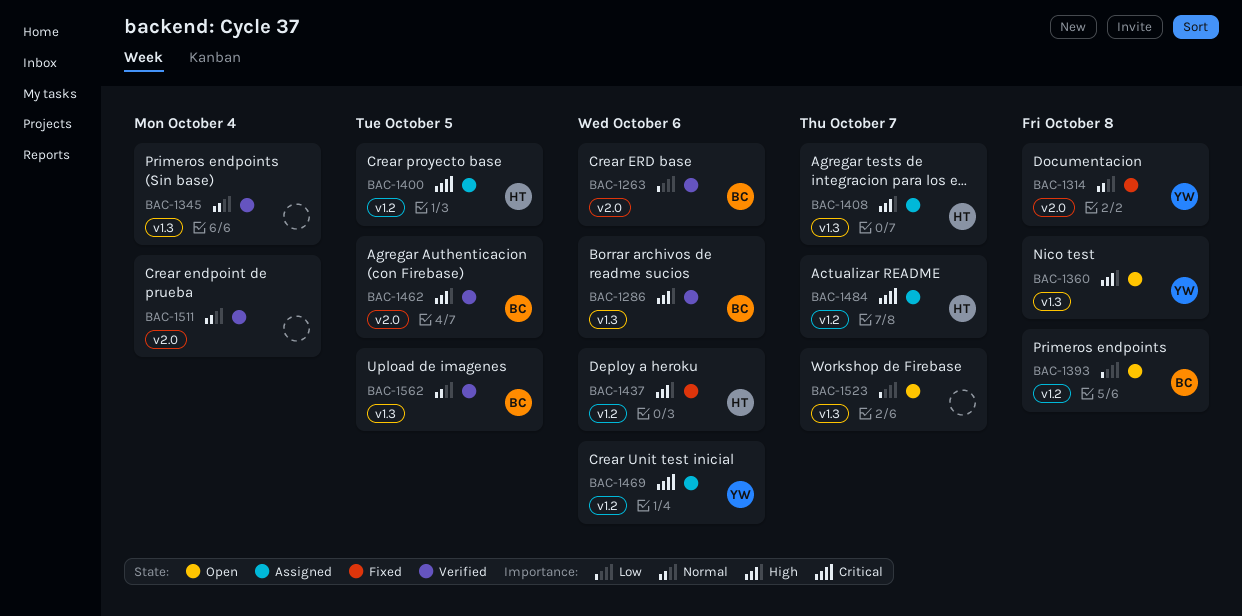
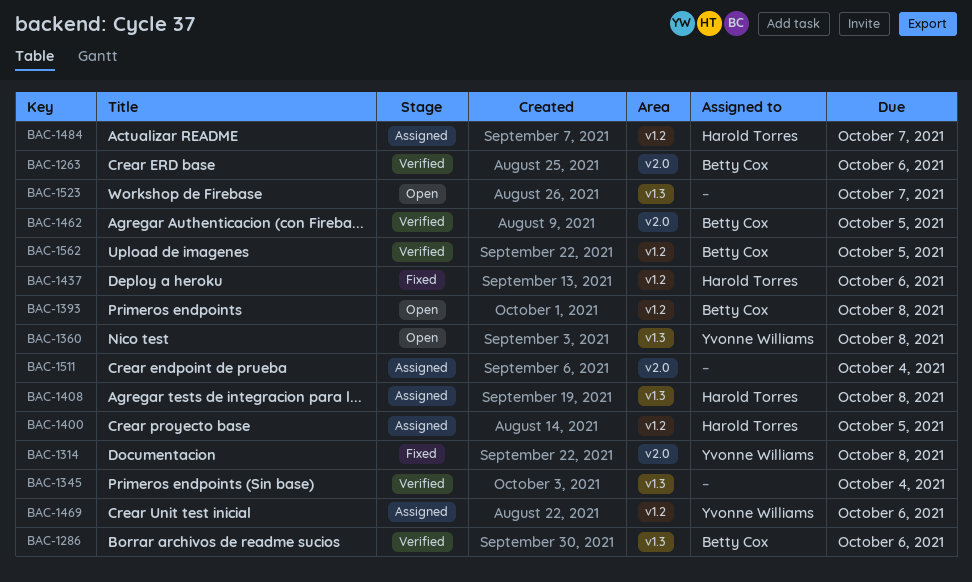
BAC-1408, due: Oct 7 -> Oct 8
BAC-1511, status: Verified -> Assigned
BAC-1562, label: v1.3 -> v1.2

